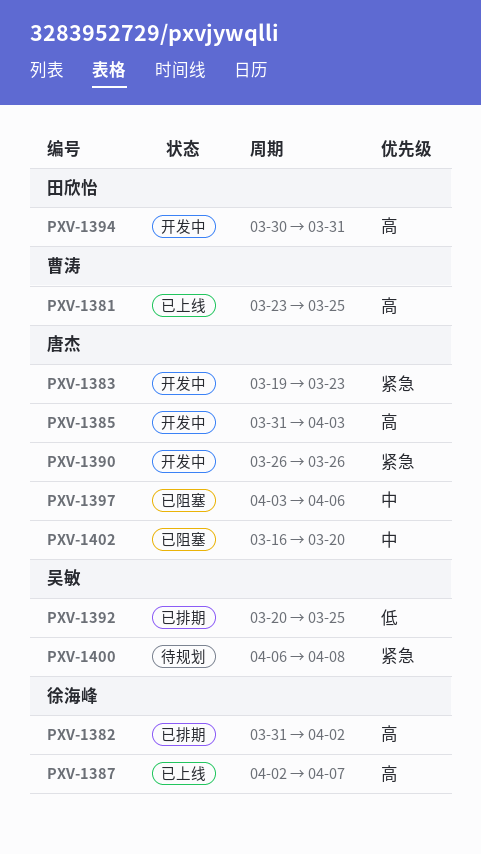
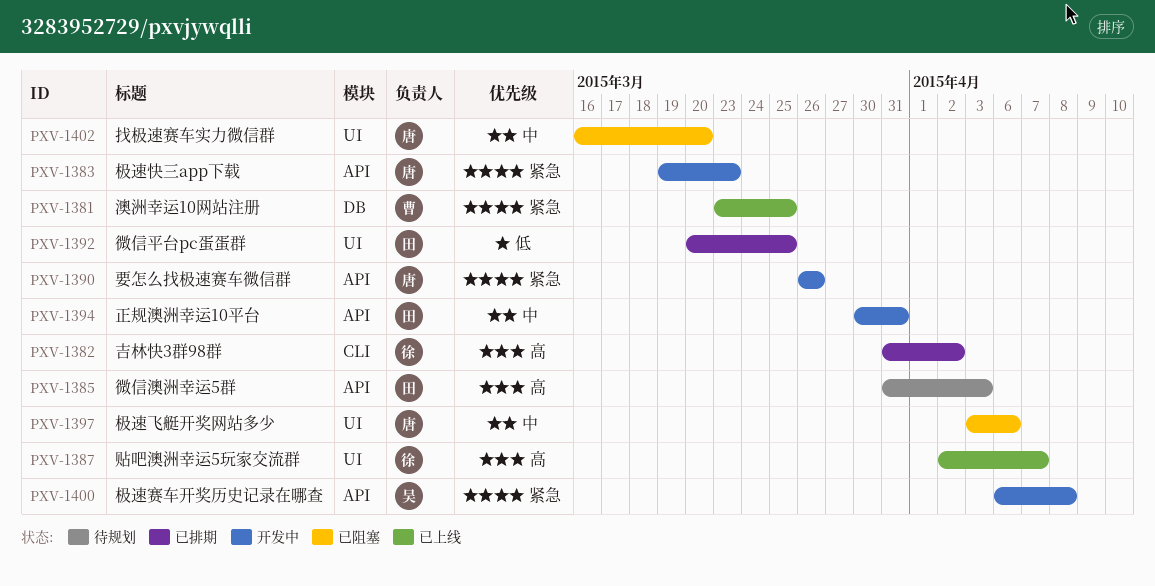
PXV-1381, priority: 高 -> 紧急
PXV-1385, status: 开发中 -> 待规划
PXV-1385, owner: 唐杰 -> 田欣怡
PXV-1392, owner: 吴敏 -> 田欣怡
PXV-1394, priority: 高 -> 中
PXV-1400, status: 待规划 -> 开发中

